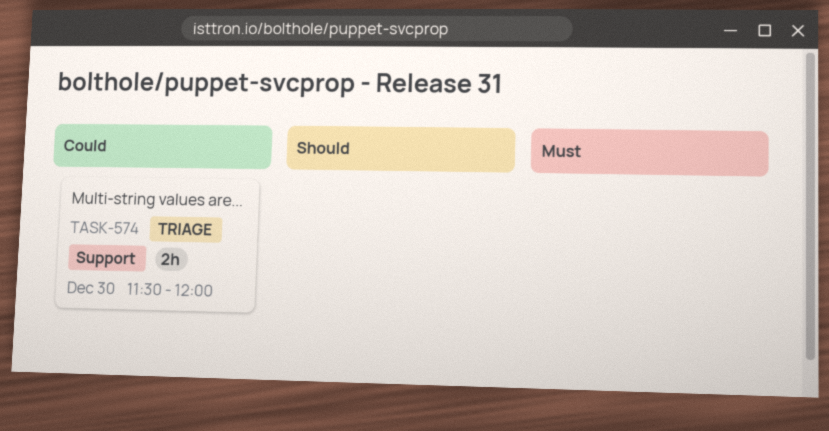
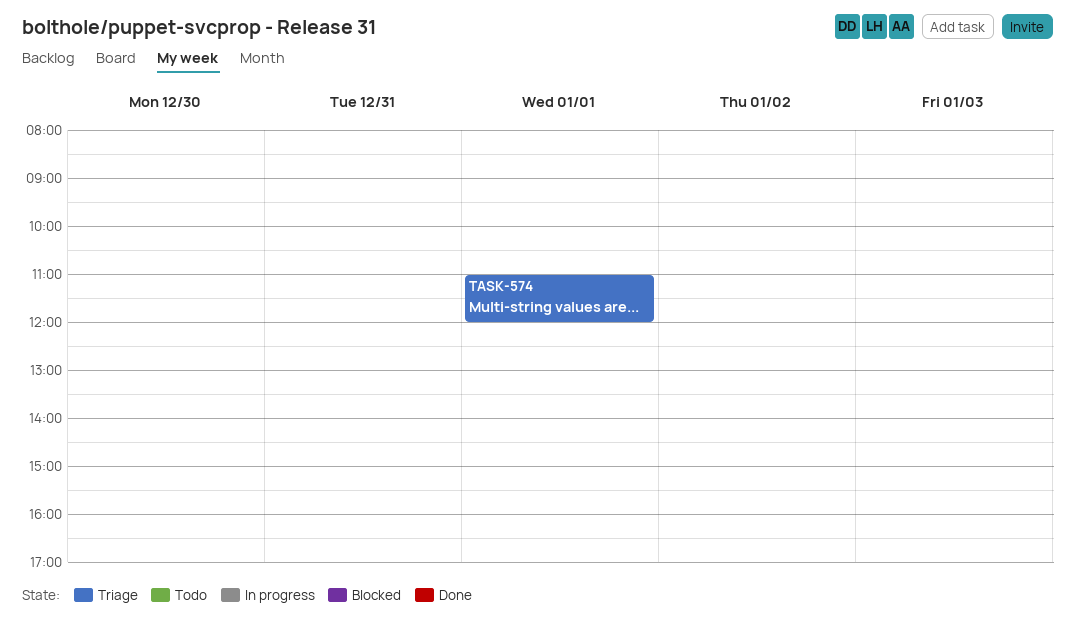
TASK-574, day: Dec 30 -> Jan 1
TASK-574, begins: 11:30 -> 11:00

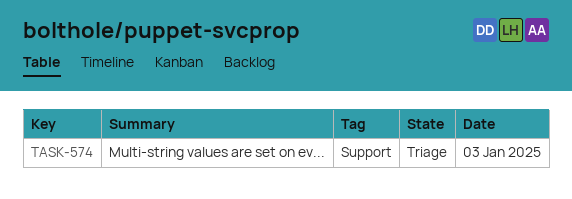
TASK-574, day: Jan 1 -> Jan 3

